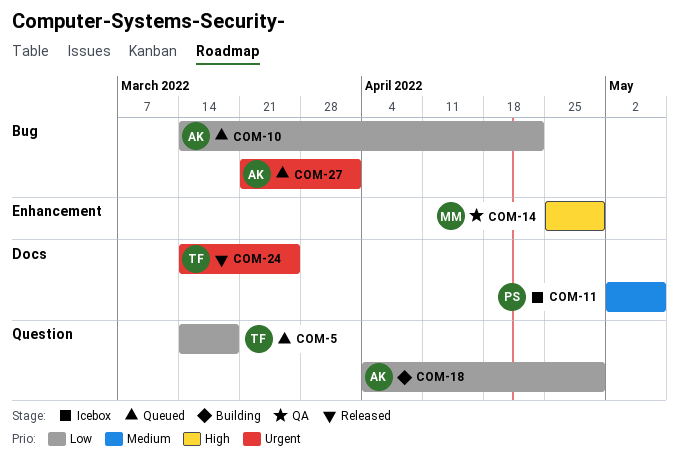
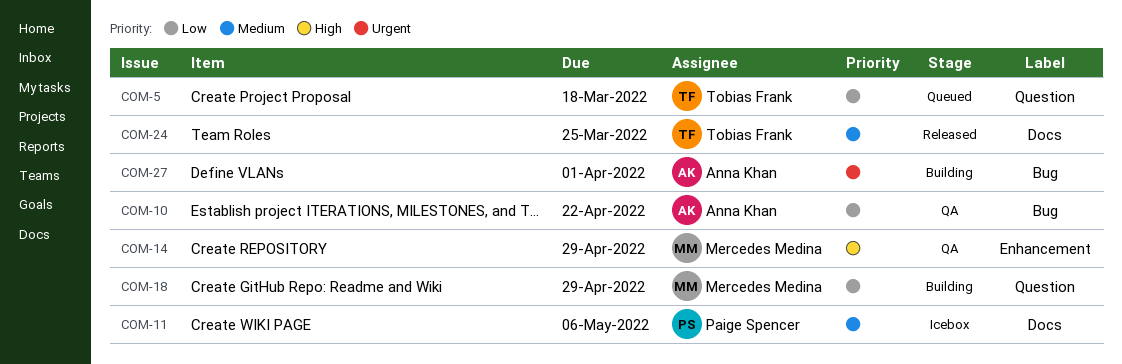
COM-10, status: Queued -> QA
COM-18, owner: Anna Khan -> Mercedes Medina
COM-24, priority: Urgent -> Medium
COM-27, status: Queued -> Building

